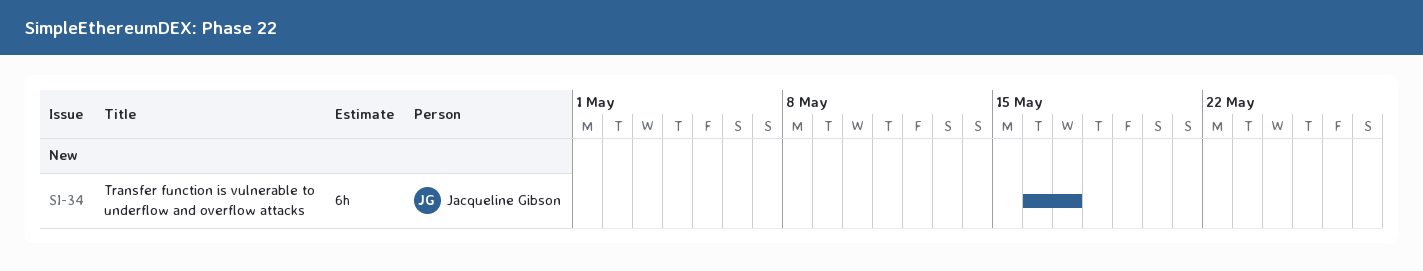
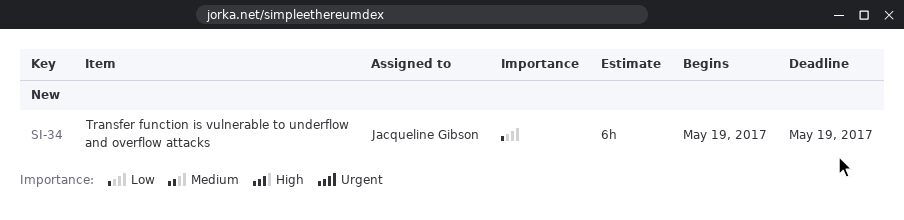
SI-34, start: May 16 -> May 19
SI-34, due: May 17 -> May 19

